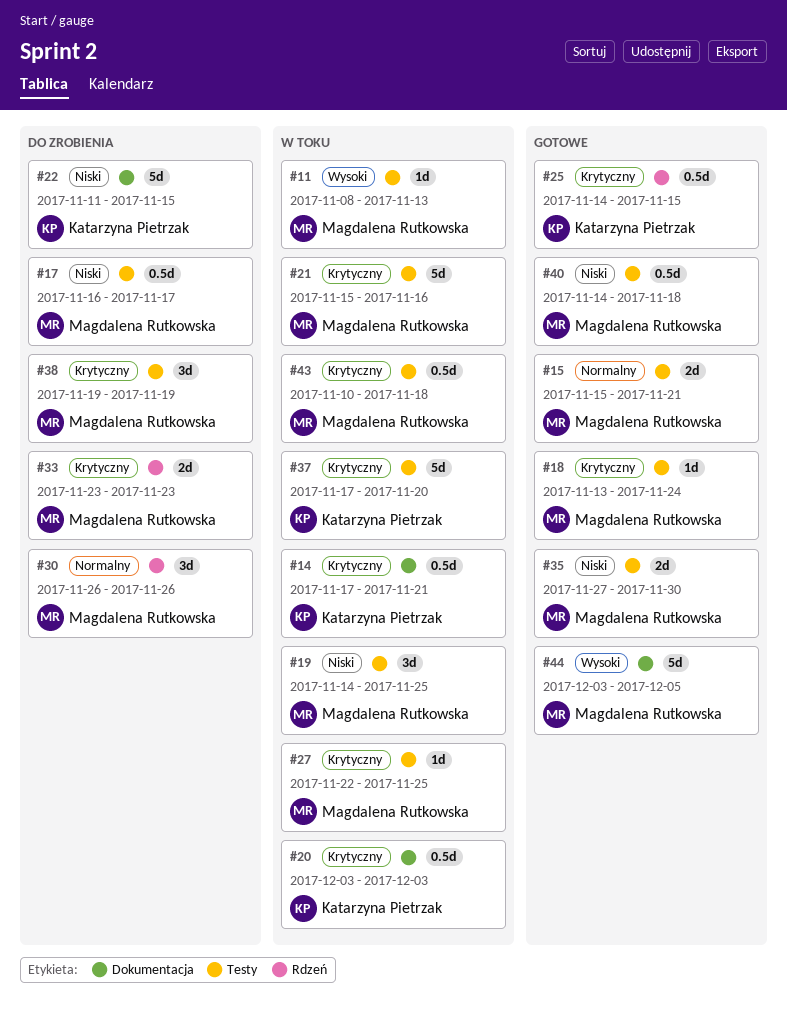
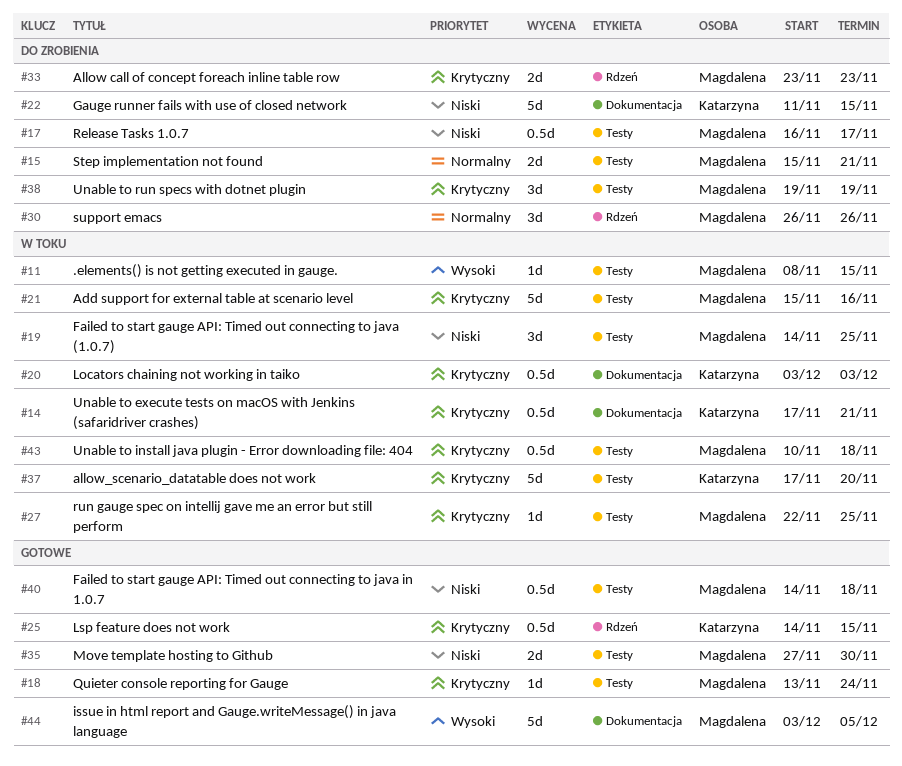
#11, due: Nov 13 -> Nov 15
#15, status: Gotowe -> Do zrobienia

